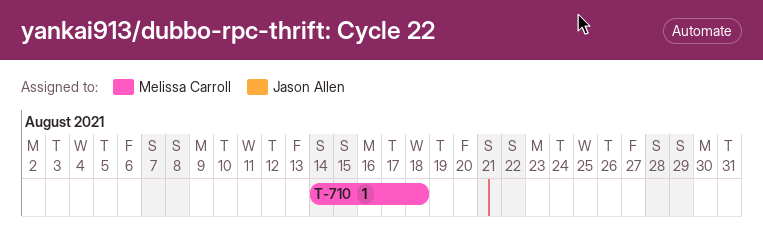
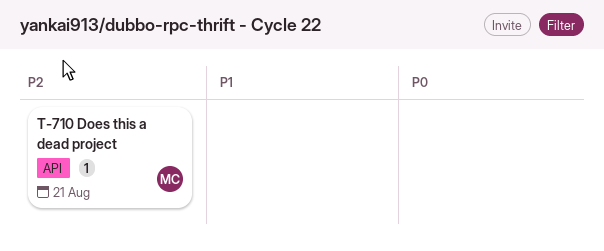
T-710, due: Aug 18 -> Aug 21

